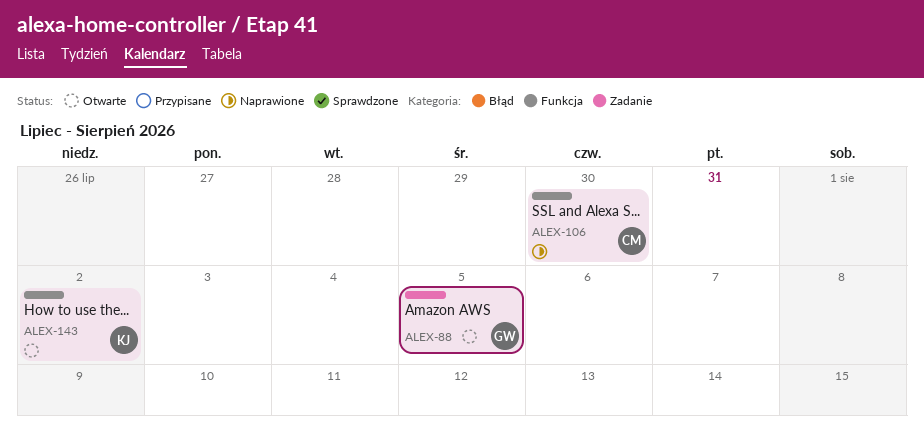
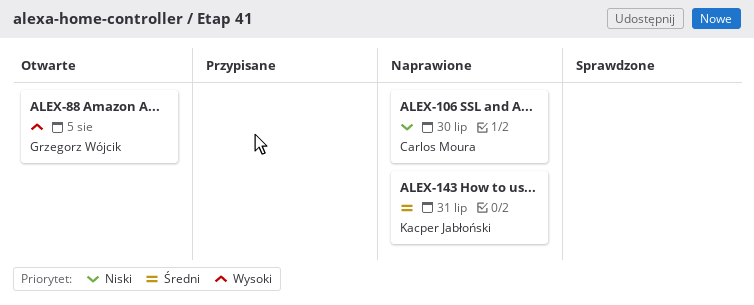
ALEX-143, status: Otwarte -> Naprawione
ALEX-143, due: Aug 2 -> Jul 31

